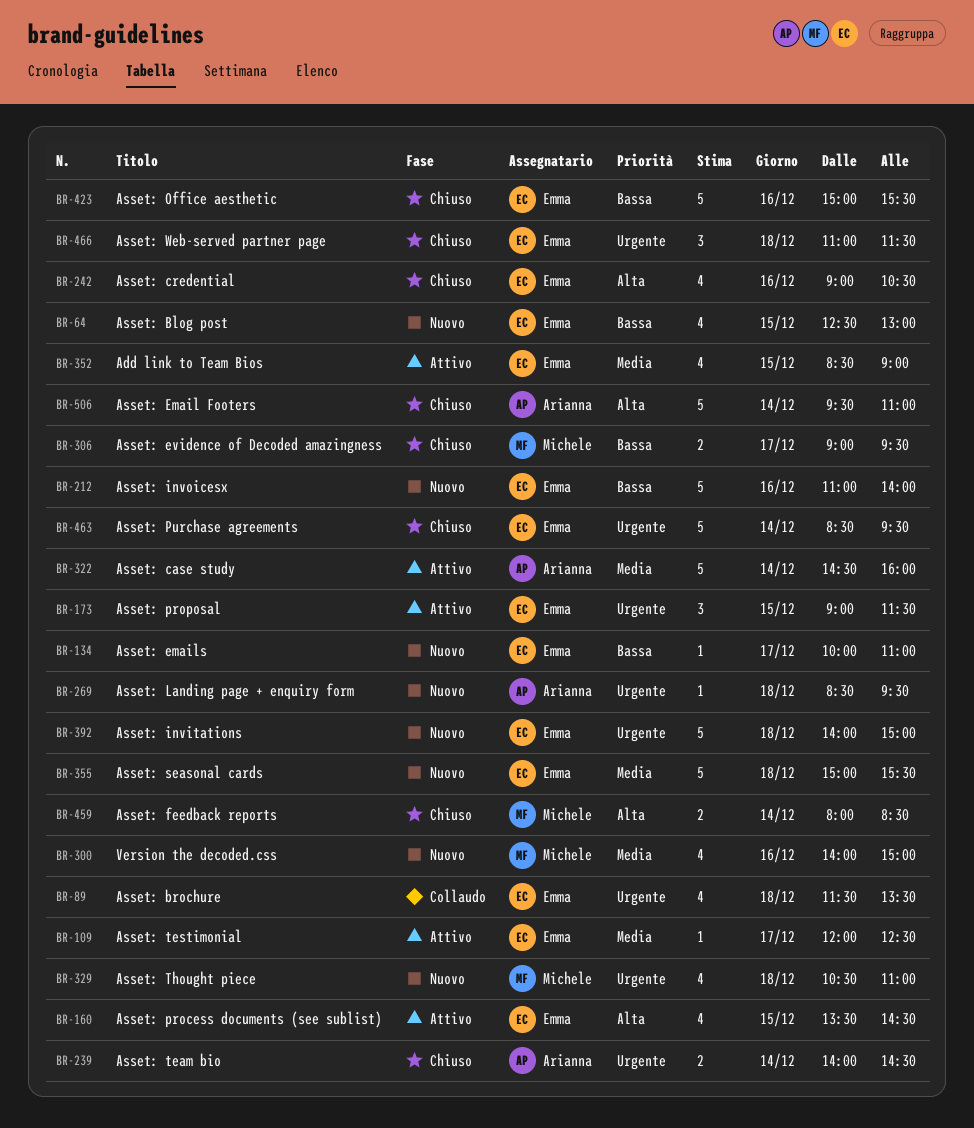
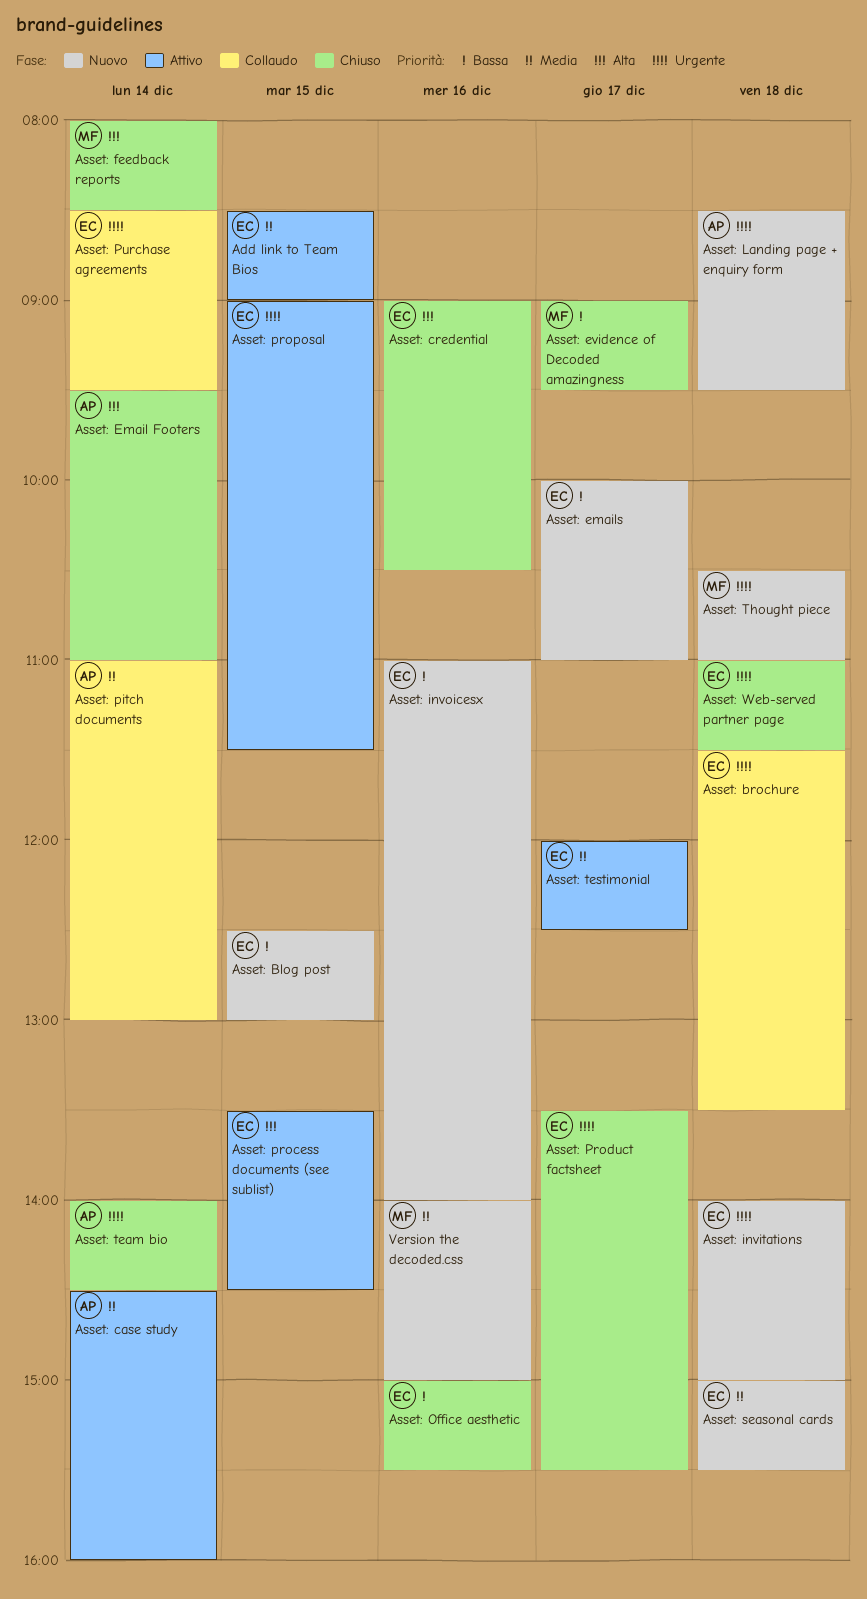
Asset: pitch documents: none -> present
Asset: Product factsheet: none -> present
Asset: Purchase agreements, status: Chiuso -> Collaudo

